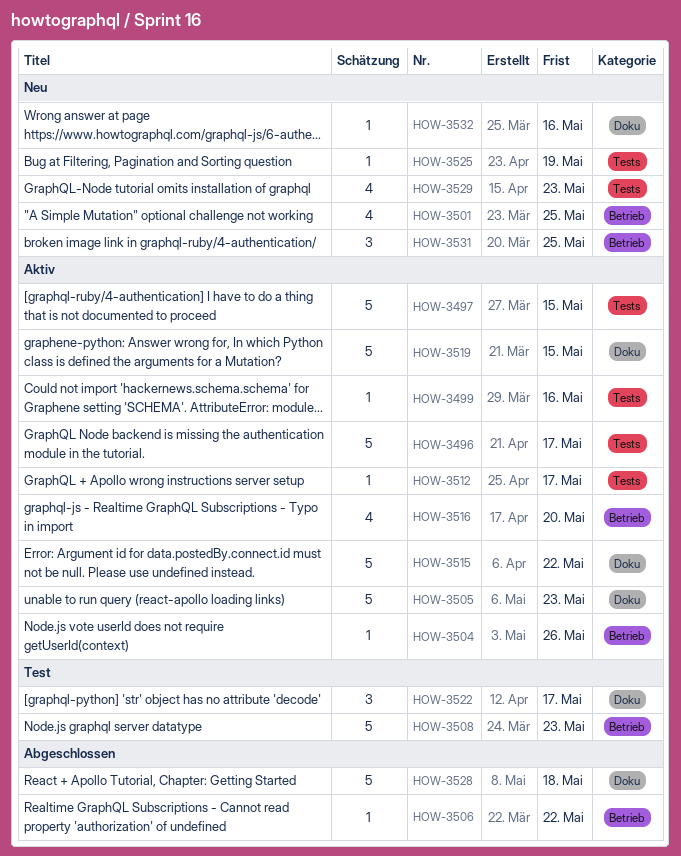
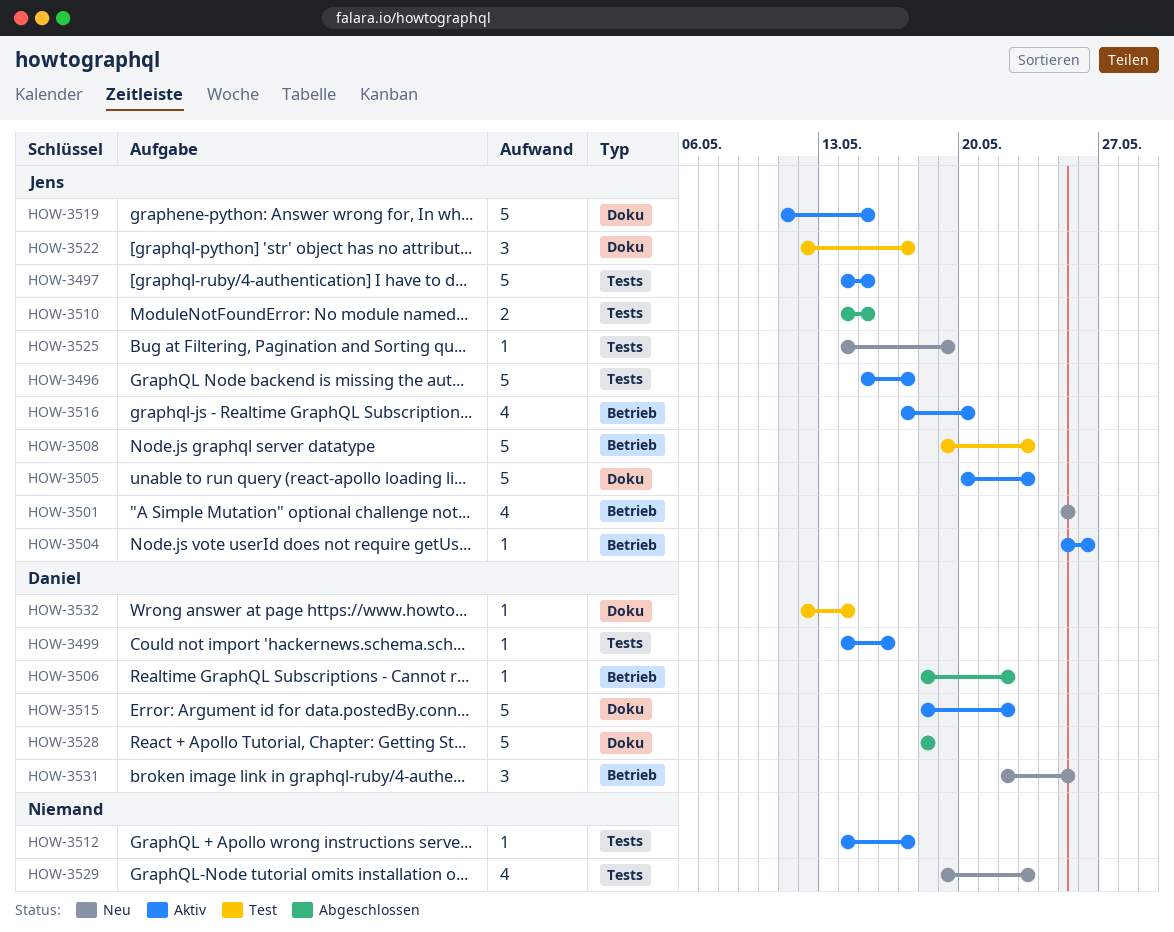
HOW-3510: none -> present
HOW-3532, status: Neu -> Test
HOW-3532, due: May 16 -> May 14

